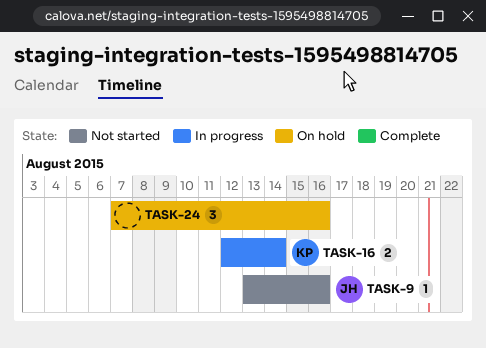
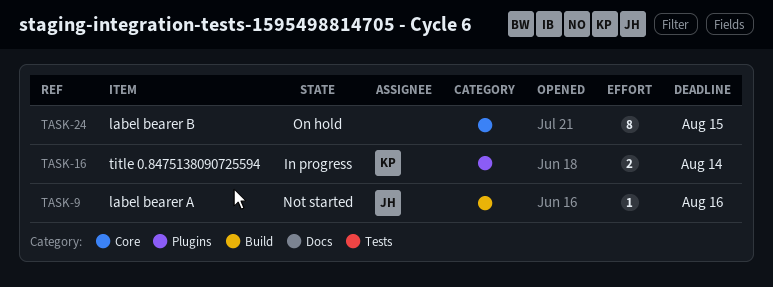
TASK-24, estimate: 3 -> 8
TASK-24, due: Aug 16 -> Aug 15

